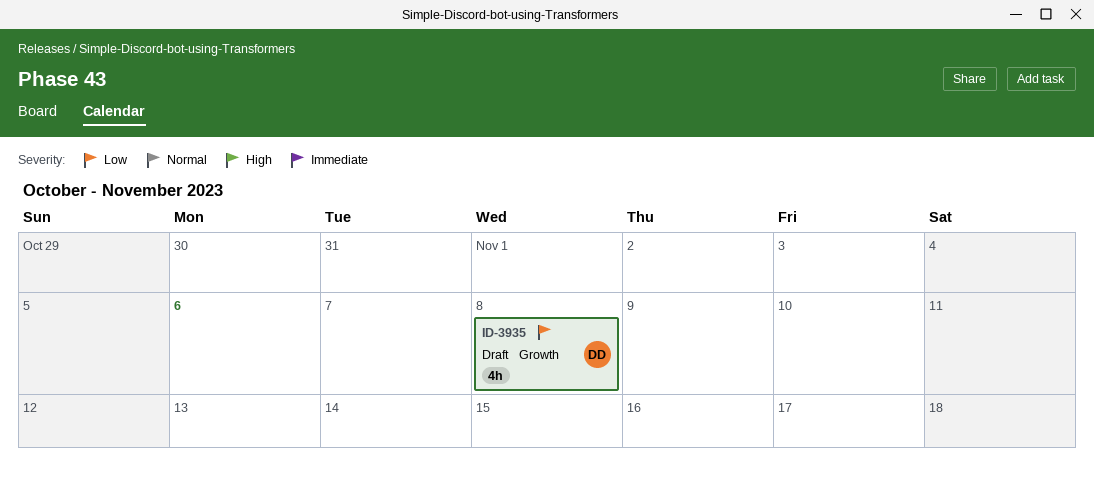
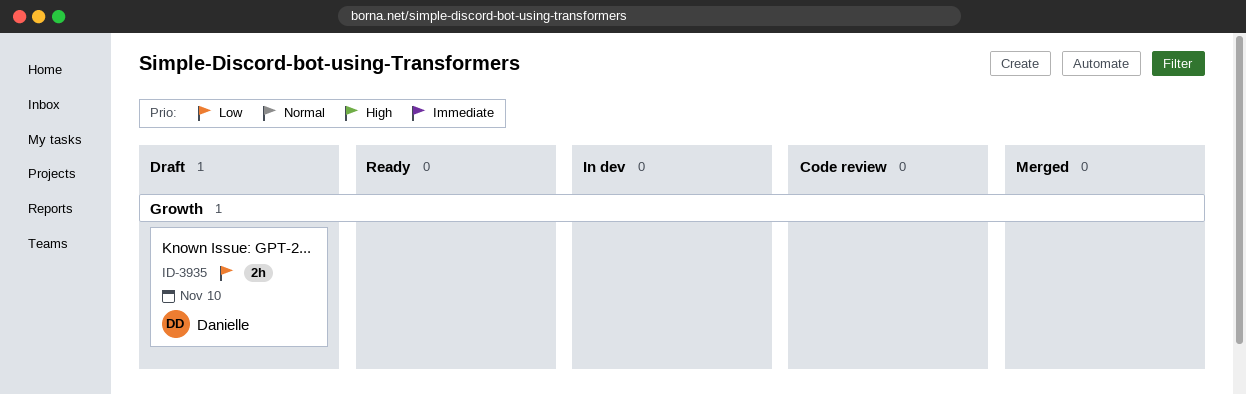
ID-3935, estimate: 4h -> 2h
ID-3935, due: Nov 8 -> Nov 10

